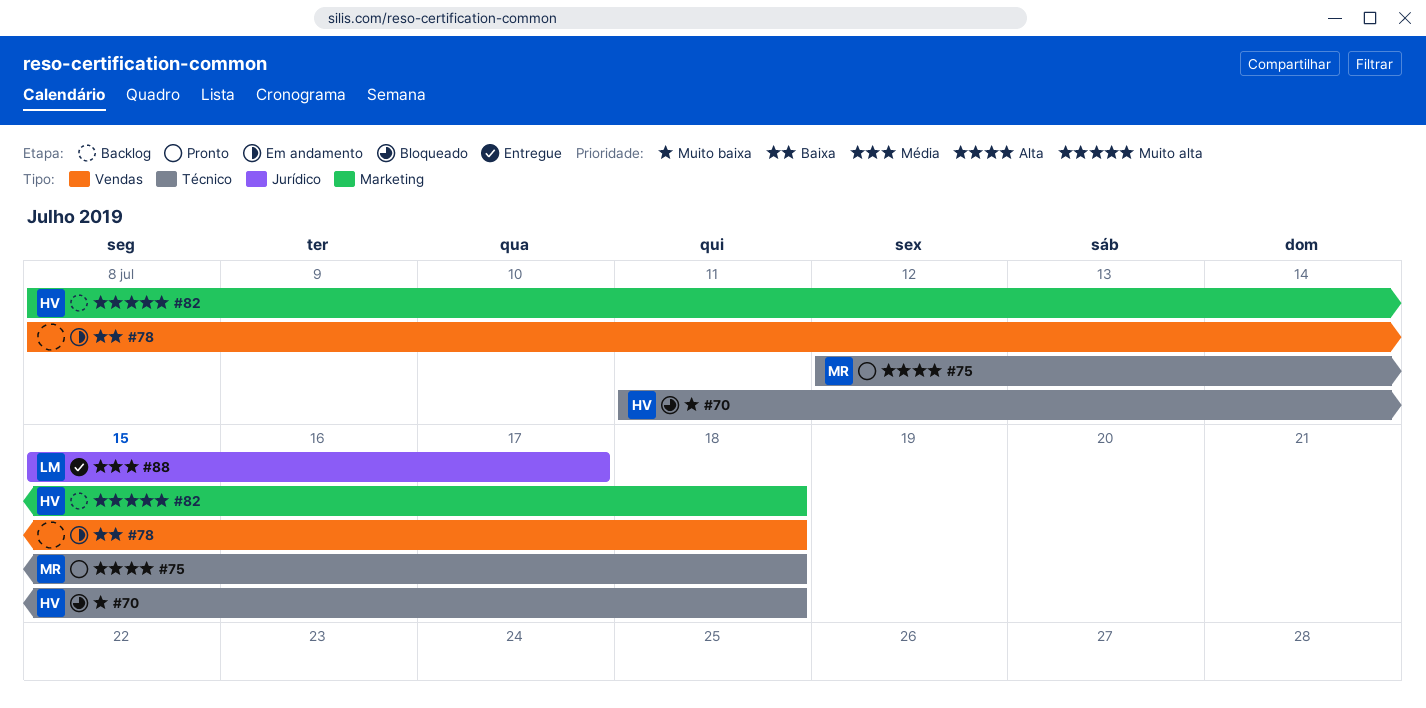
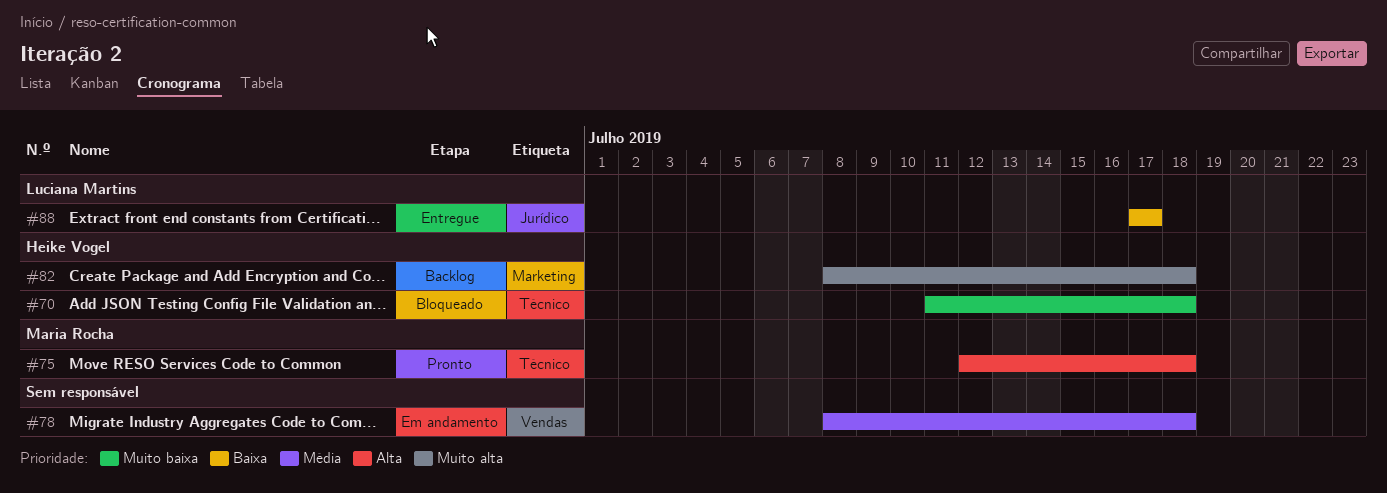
#78, priority: Baixa -> Média
#88, priority: Média -> Baixa
#88, start: Jul 15 -> Jul 17

